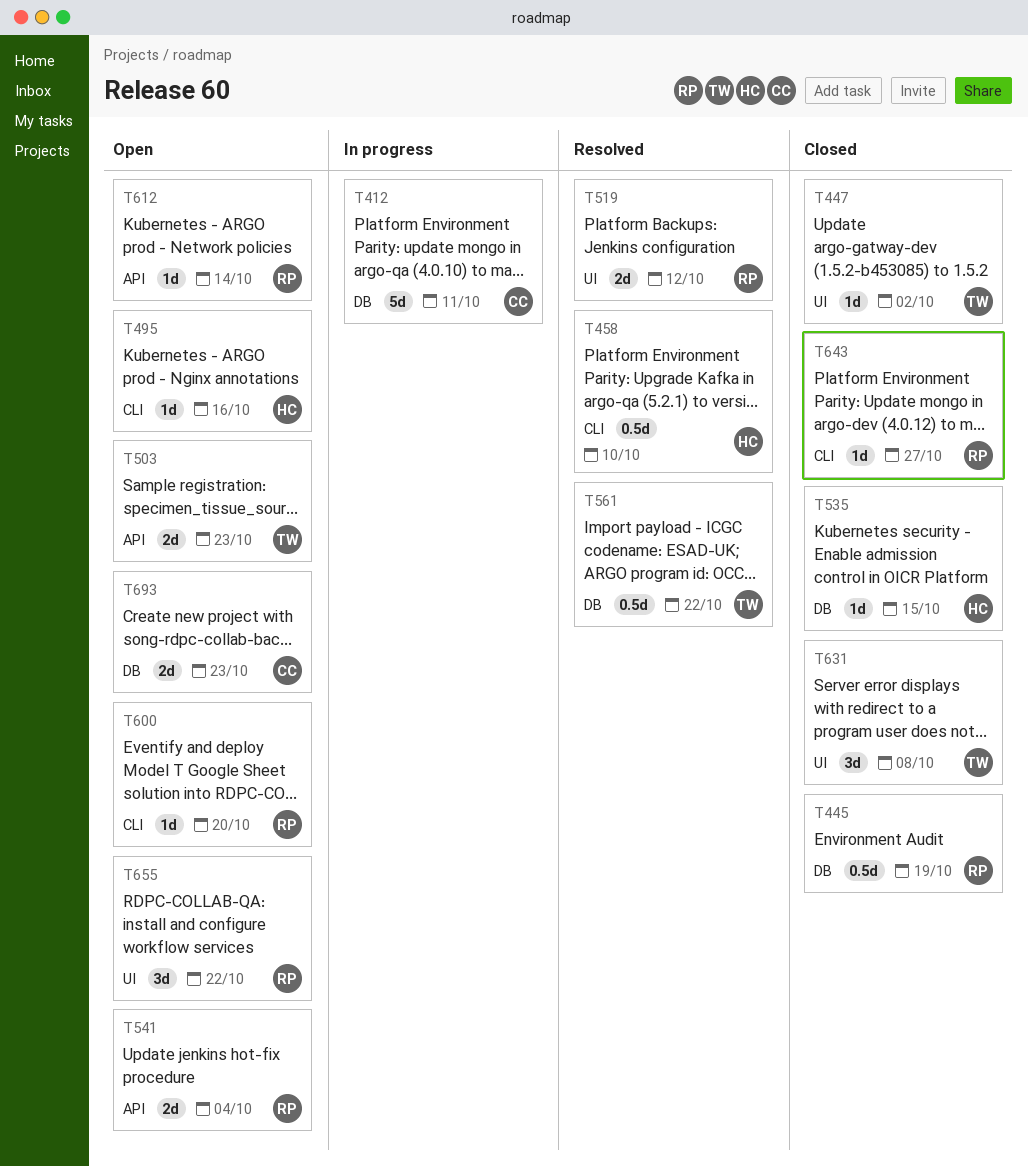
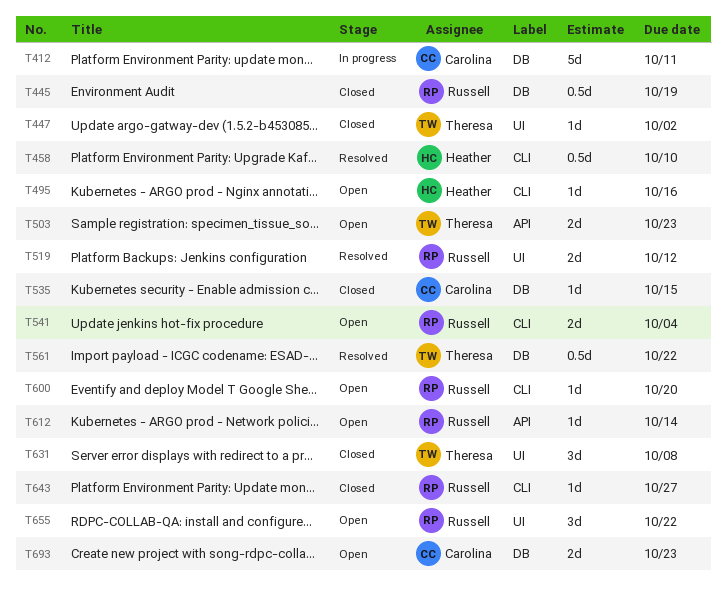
T535, owner: Heather -> Carolina
T541, label: API -> CLI

